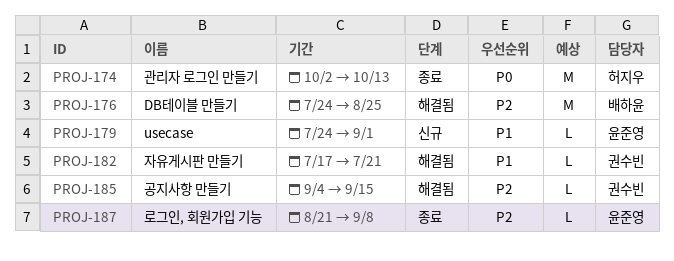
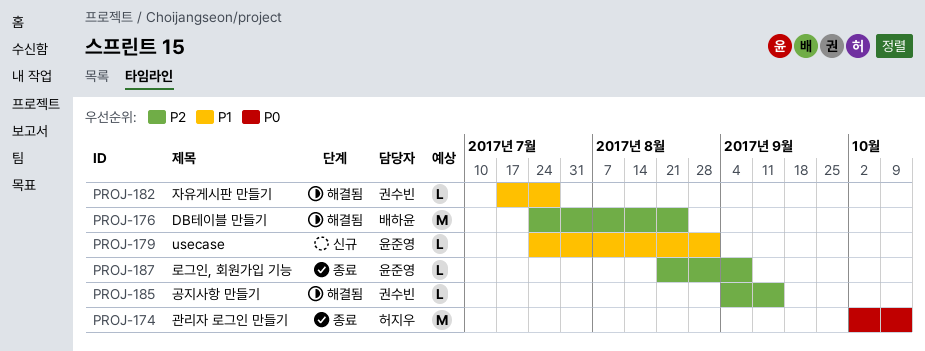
PROJ-182, due: Jul 21 -> Jul 28

